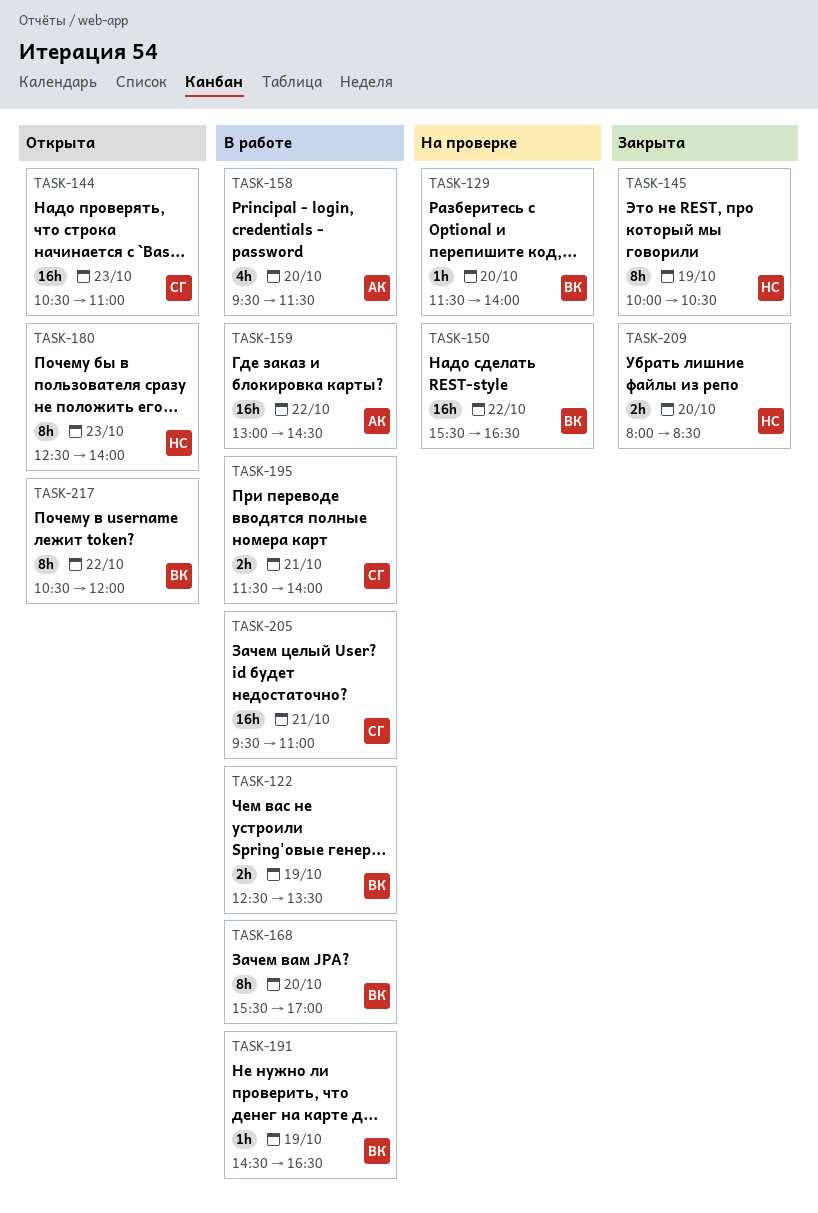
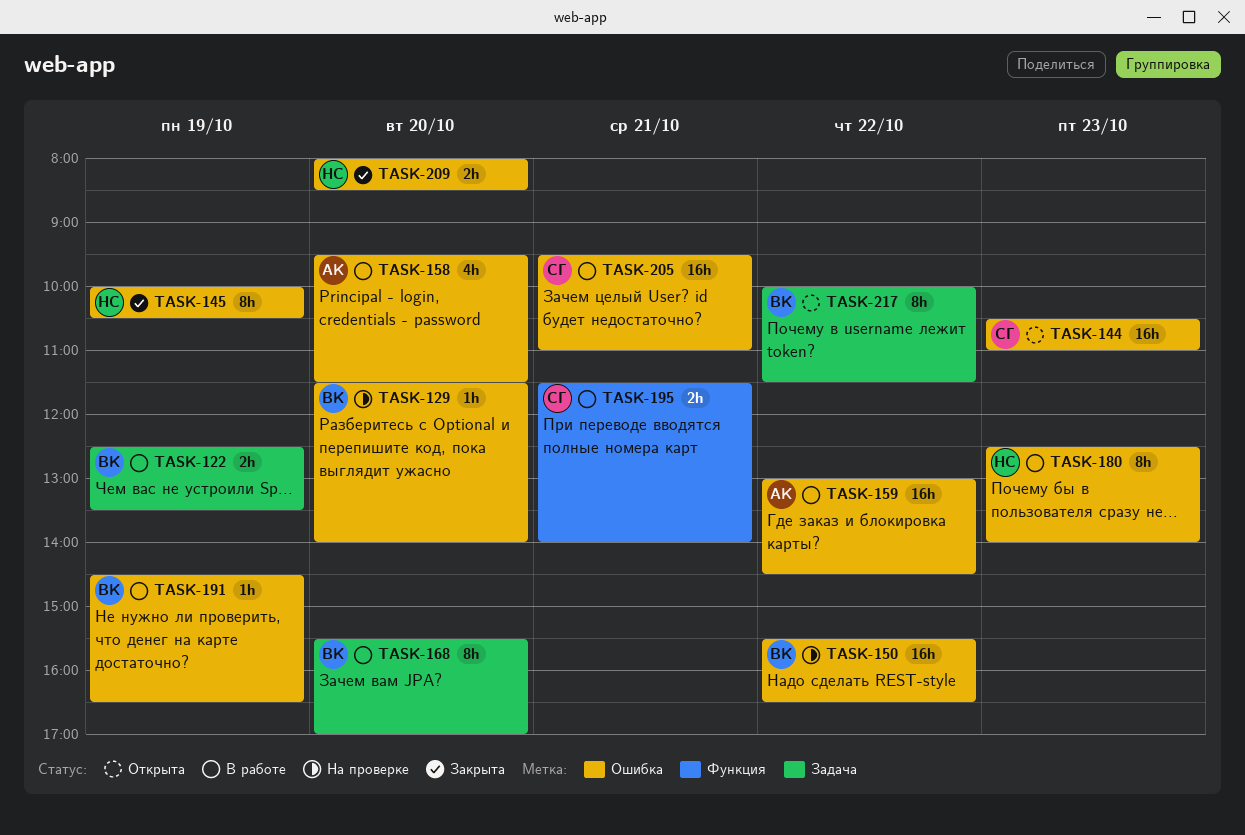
TASK-180, status: Открыта -> В работе
TASK-217, begins: 10:30 -> 10:00
TASK-217, ends: 12:00 -> 11:30

